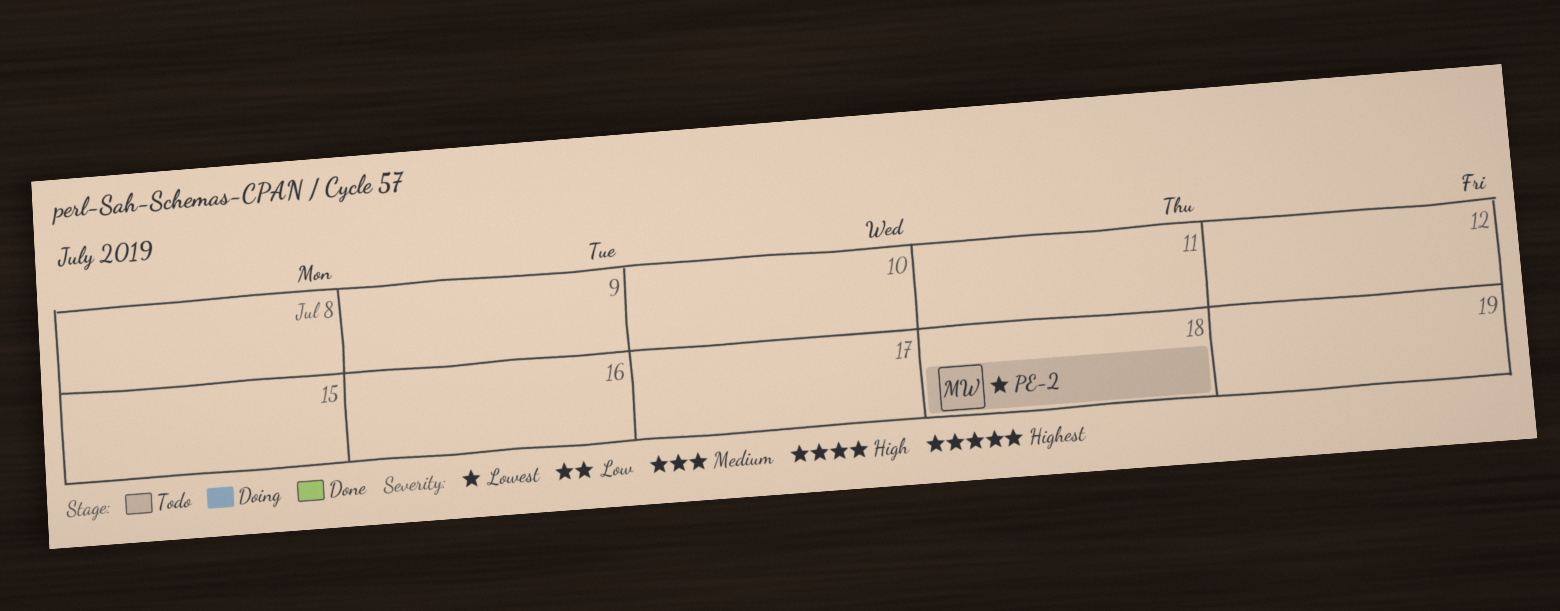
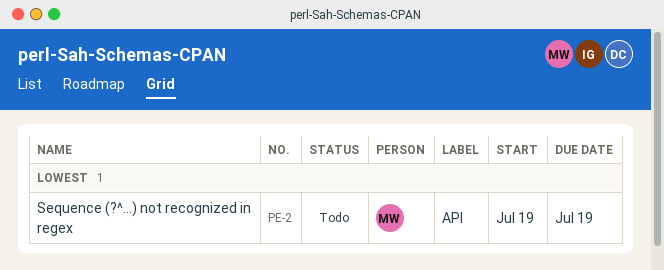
PE-2, start: Jul 18 -> Jul 19
PE-2, due: Jul 18 -> Jul 19

